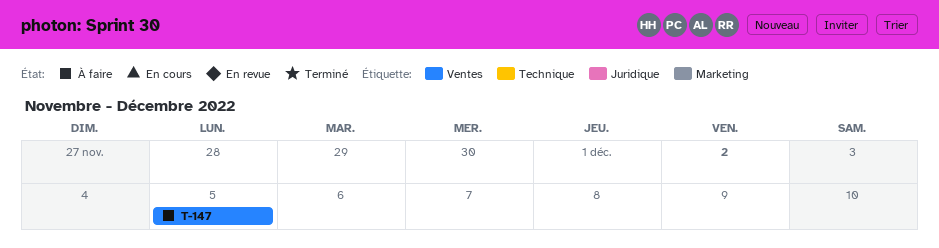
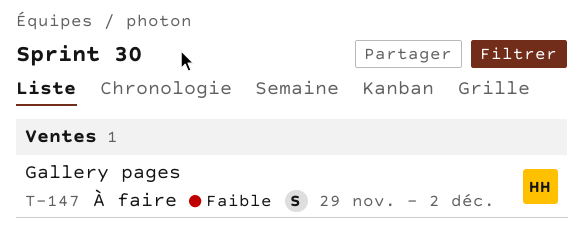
T-147, start: Dec 5 -> Nov 29
T-147, due: Dec 5 -> Dec 2

